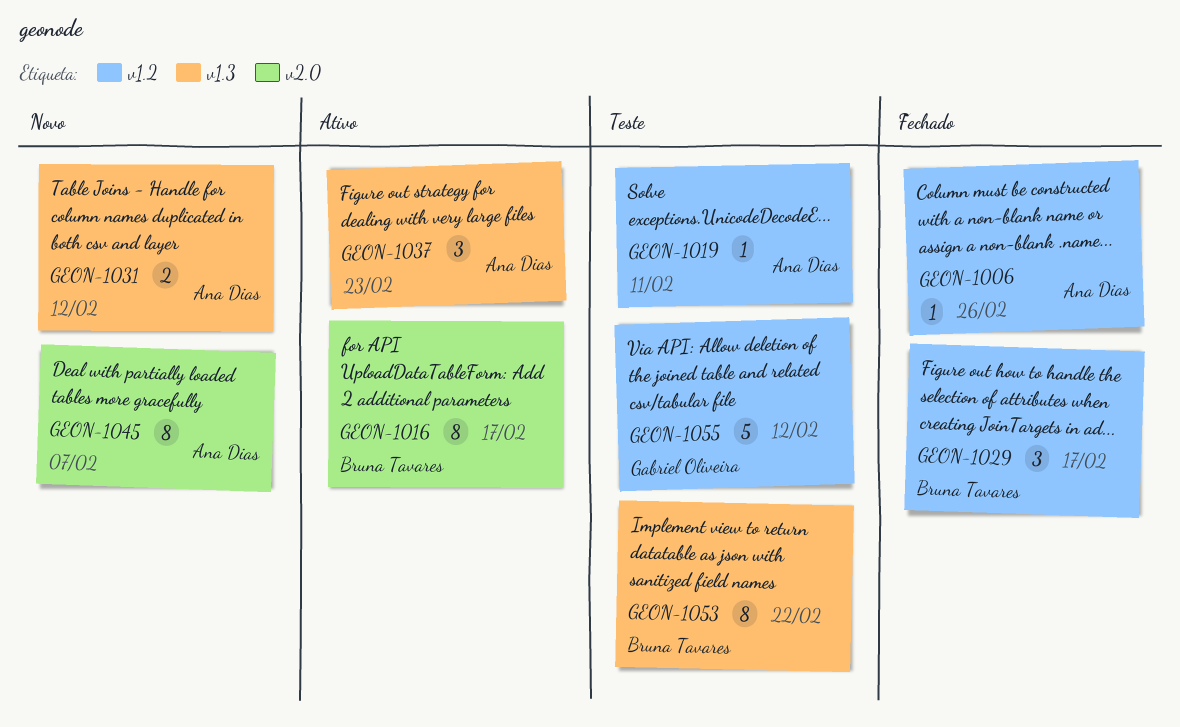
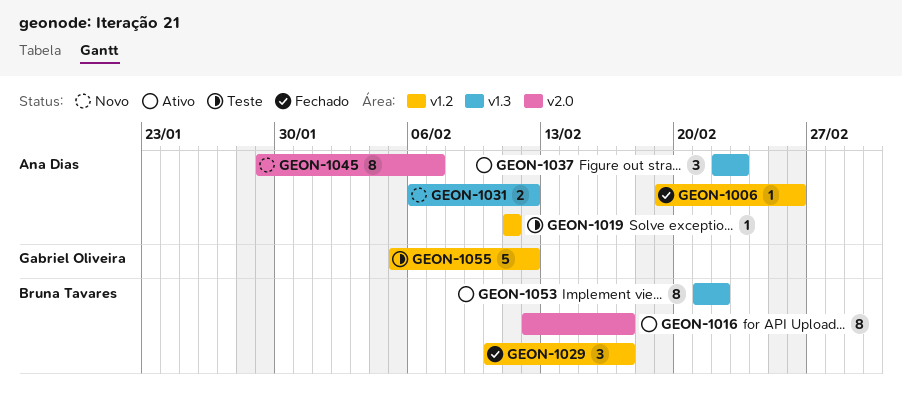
GEON-1053, status: Teste -> Ativo

